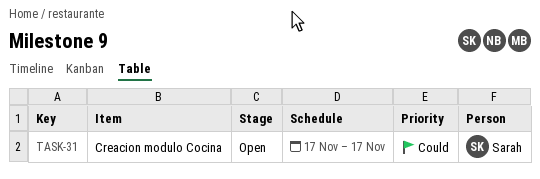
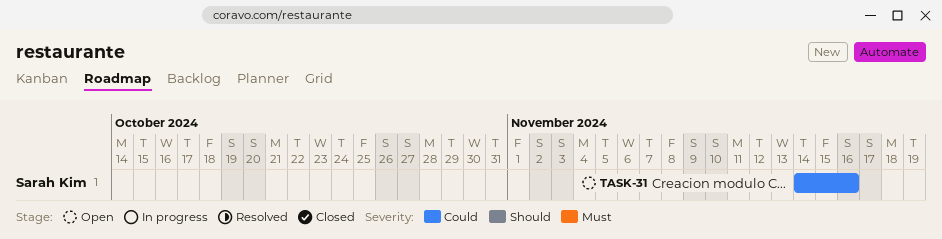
TASK-31, start: Nov 17 -> Nov 14
TASK-31, due: Nov 17 -> Nov 16

